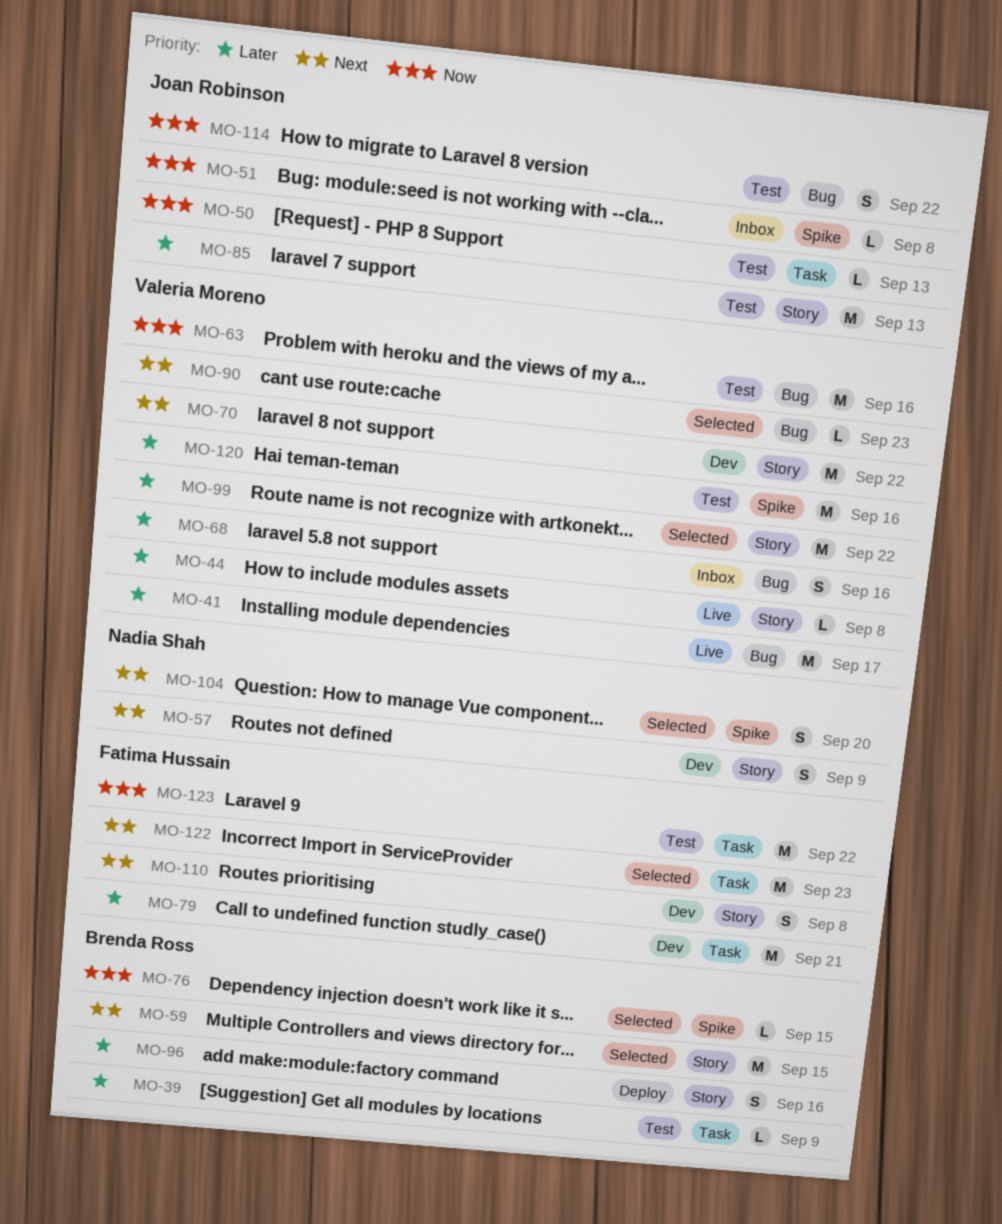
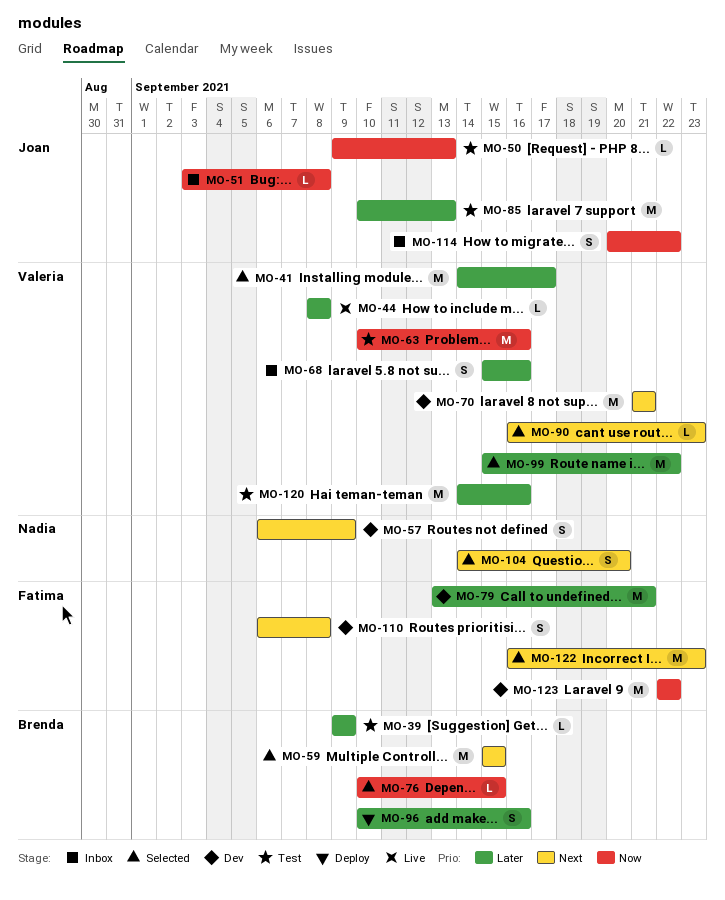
MO-41, status: Live -> Selected
MO-70, due: Sep 22 -> Sep 21
MO-114, status: Test -> Inbox
MO-123, status: Test -> Dev

